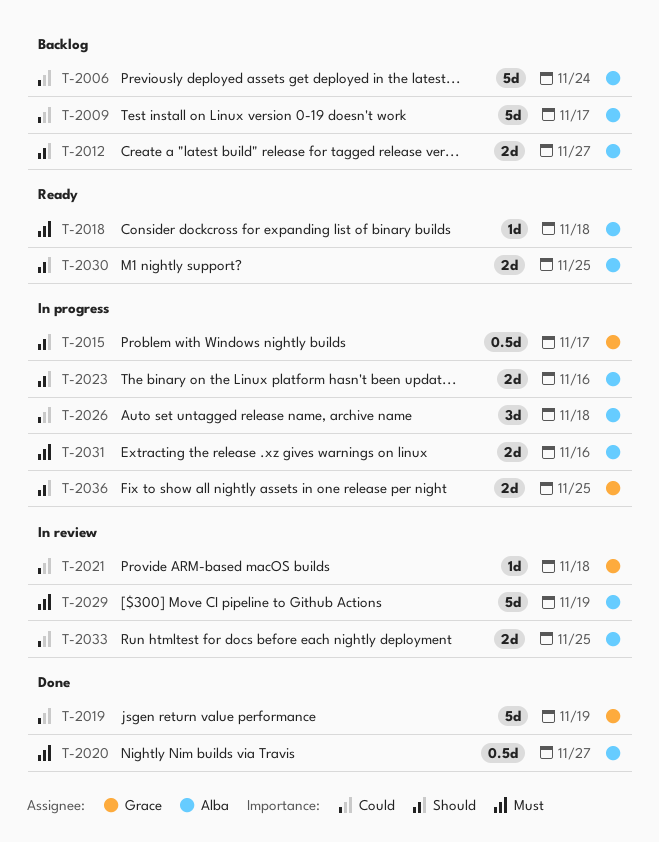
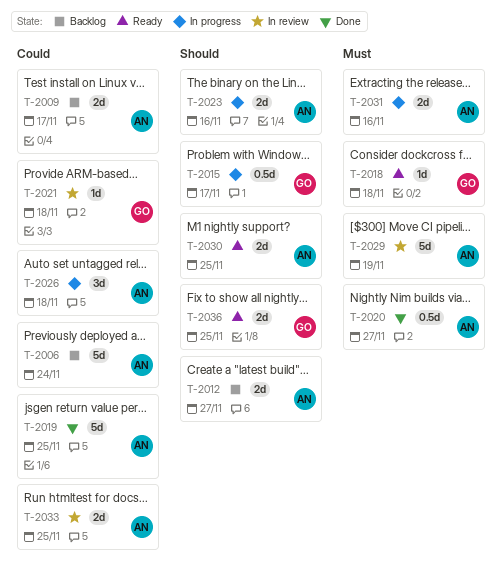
T-2009, estimate: 5d -> 2d
T-2018, owner: Alba -> Grace
T-2019, owner: Grace -> Alba
T-2019, due: Nov 19 -> Nov 25
T-2036, status: In progress -> Ready

